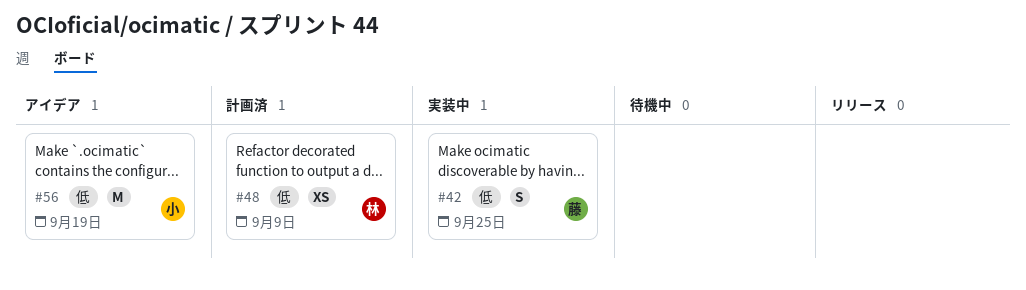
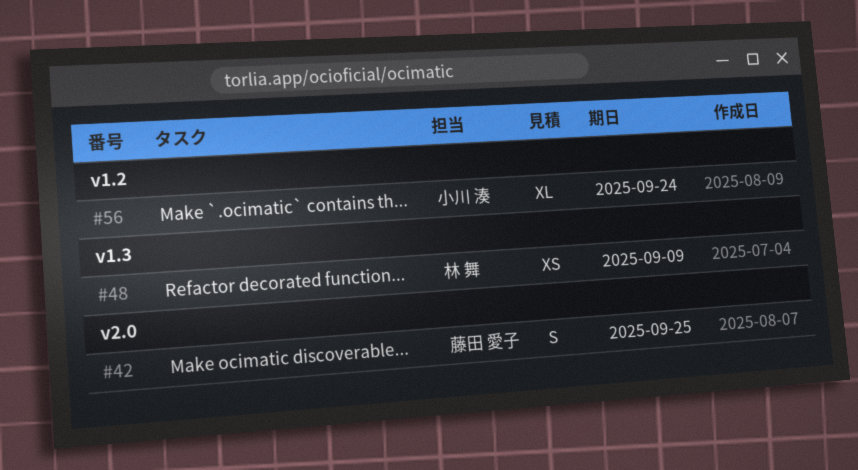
#56, estimate: M -> XL
#56, due: Sep 19 -> Sep 24

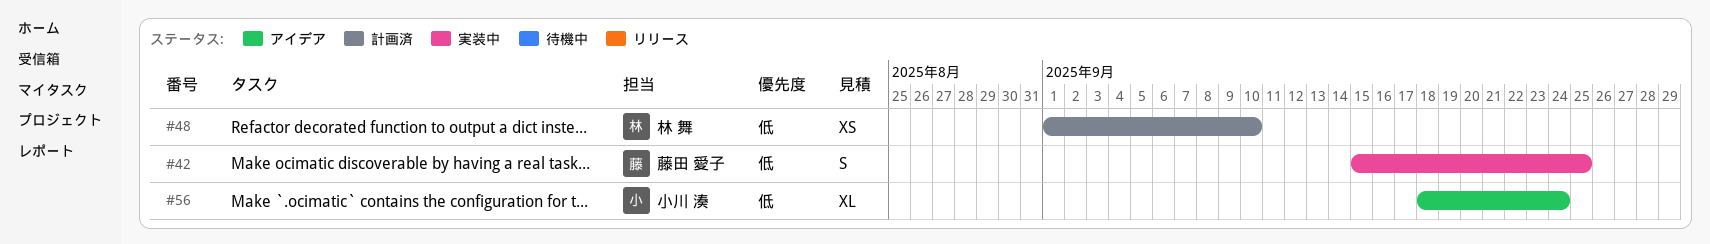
#48, due: Sep 9 -> Sep 10

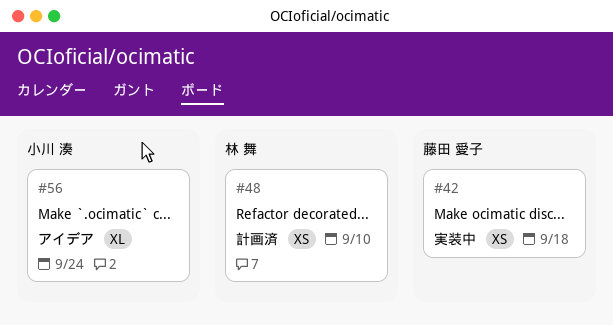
#42, estimate: S -> XS
#42, due: Sep 25 -> Sep 18

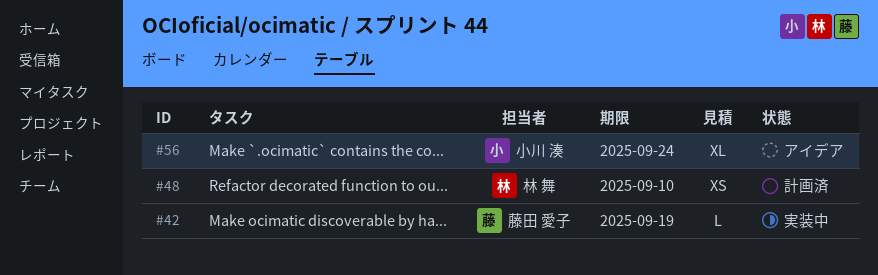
#42, estimate: XS -> L
#42, due: Sep 18 -> Sep 19

